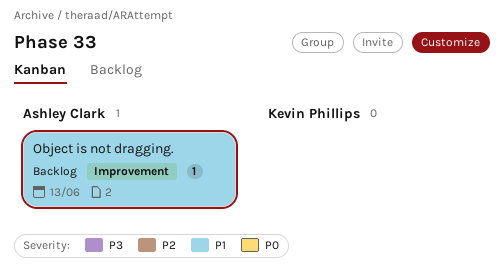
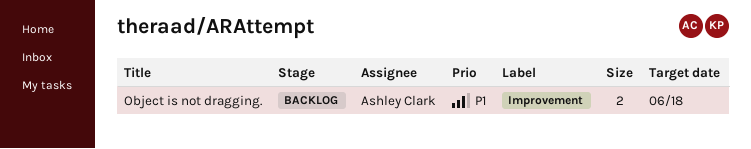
Object is not dragging., estimate: 1 -> 2
Object is not dragging., due: Jun 13 -> Jun 18

